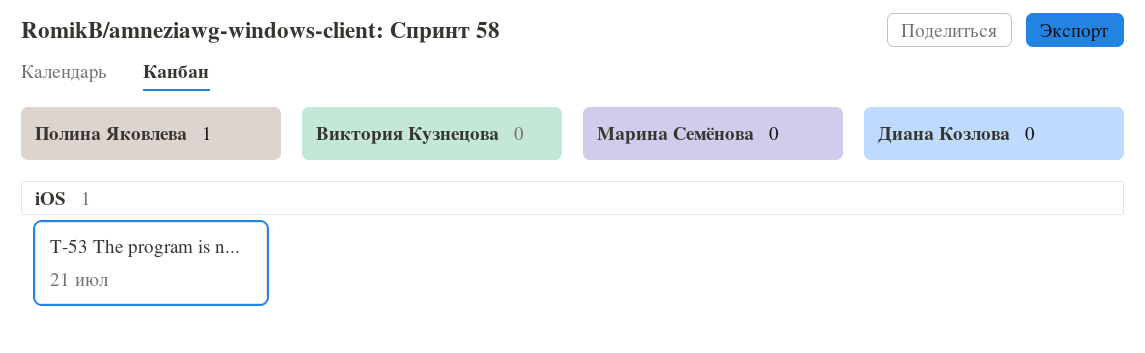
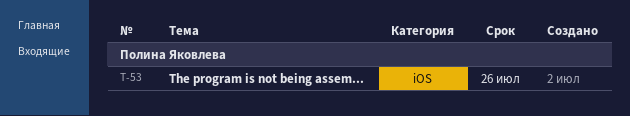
T-53, due: Jul 21 -> Jul 26

